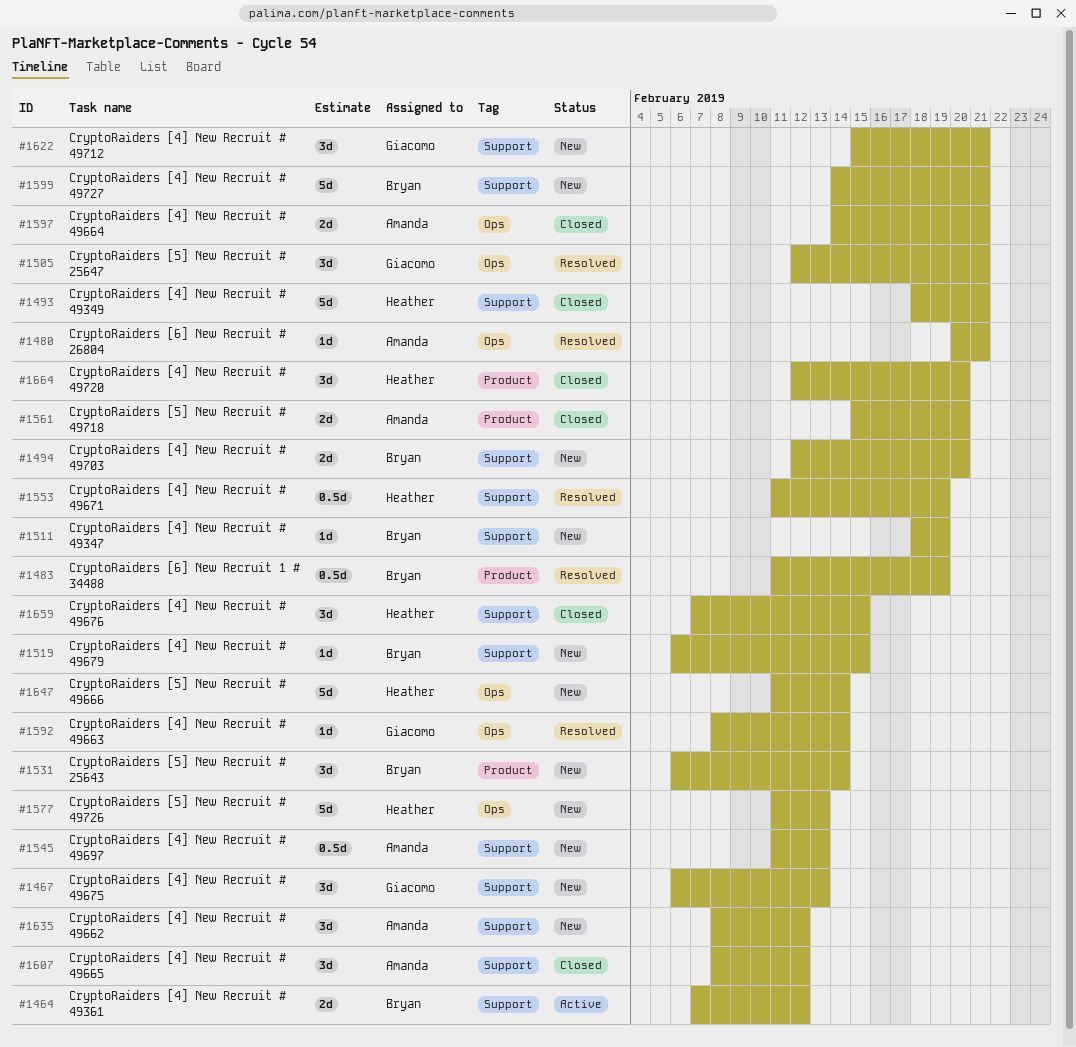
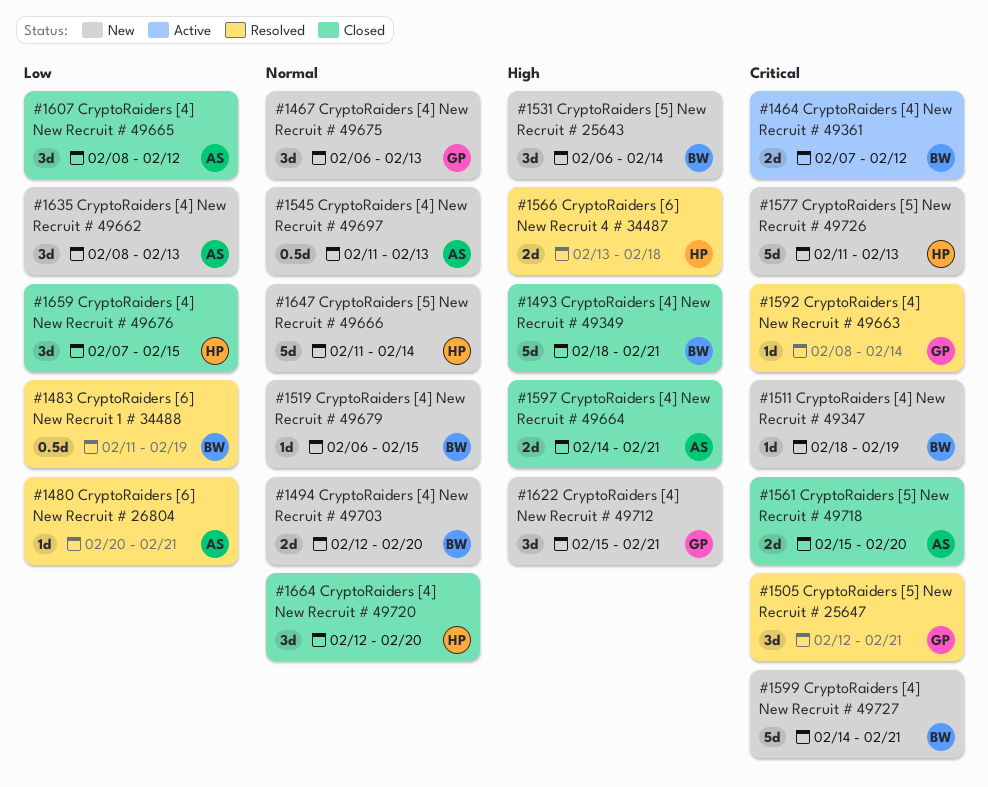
#1493, owner: Heather -> Bryan
#1553: present -> none
#1566: none -> present
#1635, due: Feb 12 -> Feb 13

